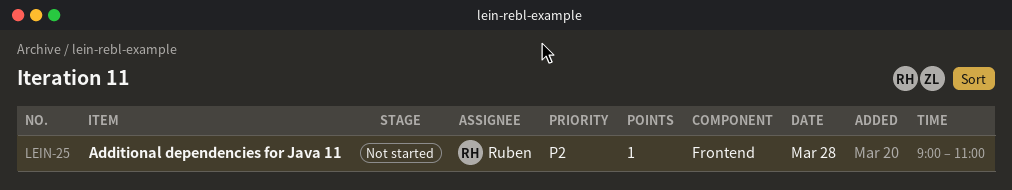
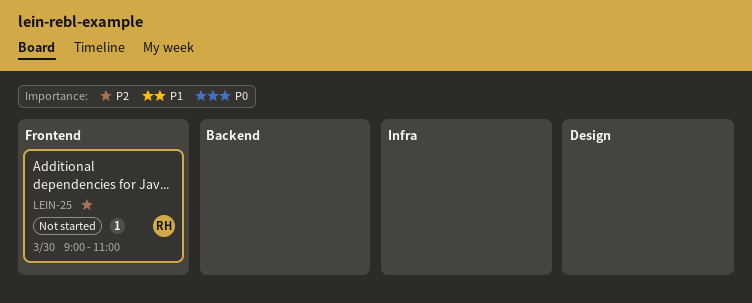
LEIN-25, day: Mar 28 -> Mar 30

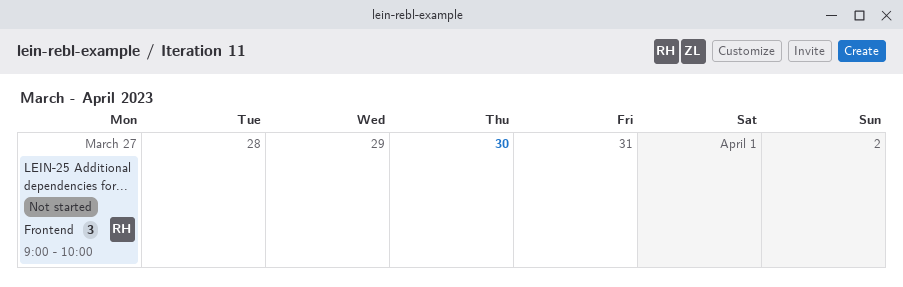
LEIN-25, estimate: 1 -> 3
LEIN-25, day: Mar 30 -> Mar 27
LEIN-25, ends: 11:00 -> 10:00

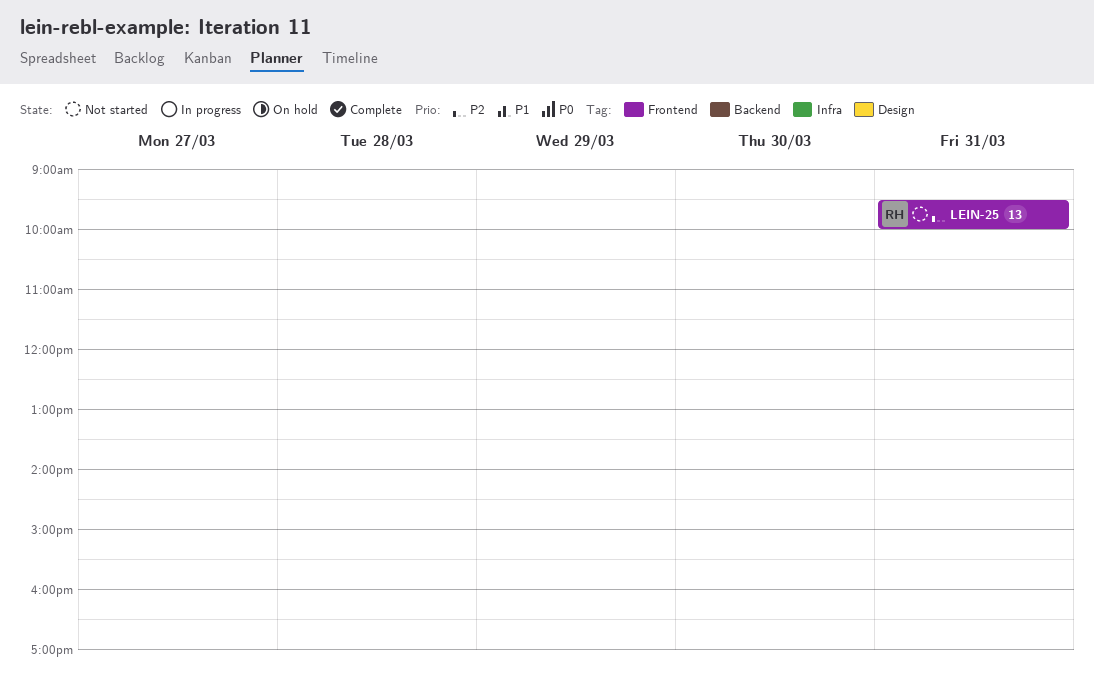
LEIN-25, estimate: 3 -> 13
LEIN-25, day: Mar 27 -> Mar 31
LEIN-25, begins: 09:00 -> 09:30

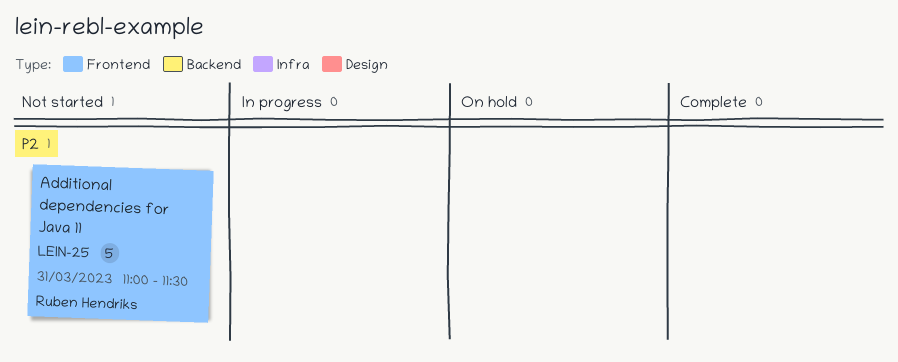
LEIN-25, estimate: 13 -> 5
LEIN-25, begins: 09:30 -> 11:00
LEIN-25, ends: 10:00 -> 11:30

